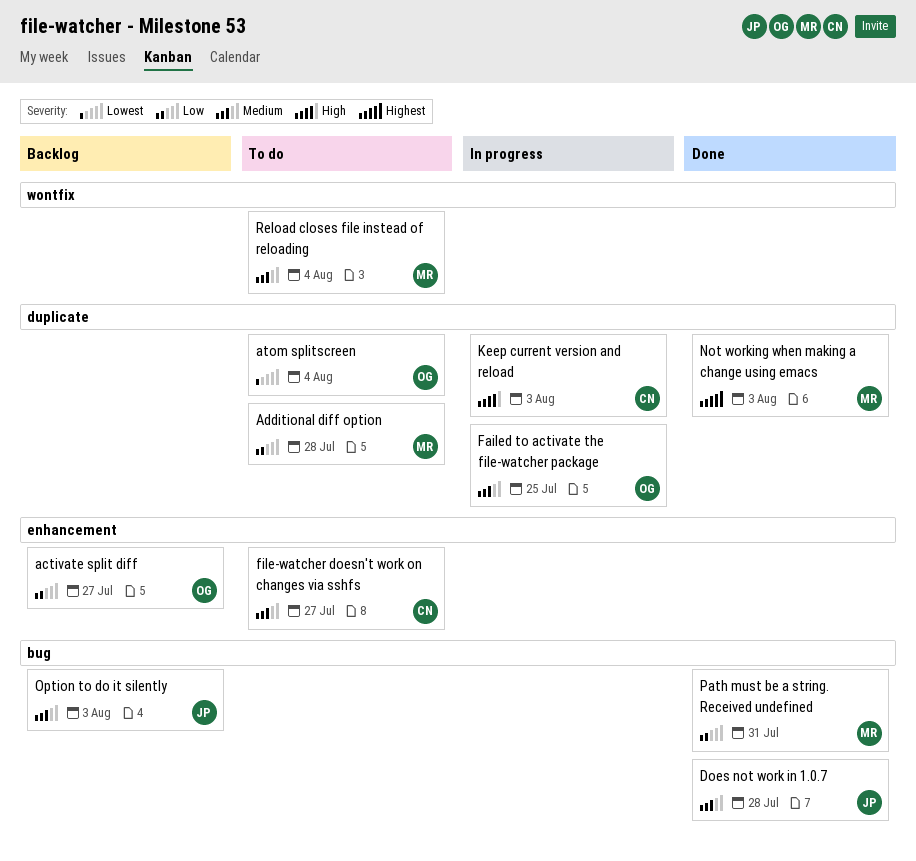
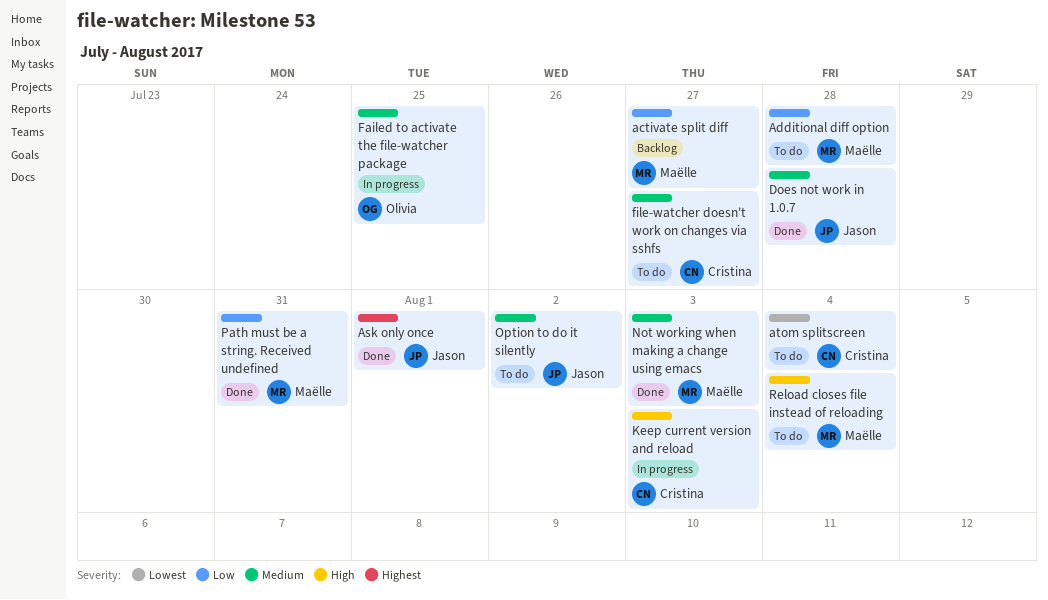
activate split diff, owner: Olivia -> Maëlle
Ask only once: none -> present
atom splitscreen, owner: Olivia -> Cristina
Not working when making a change using emacs, priority: Highest -> Medium
Option to do it silently, status: Backlog -> To do
Option to do it silently, due: Aug 3 -> Aug 2
Reload closes file instead of reloading, priority: Medium -> High

